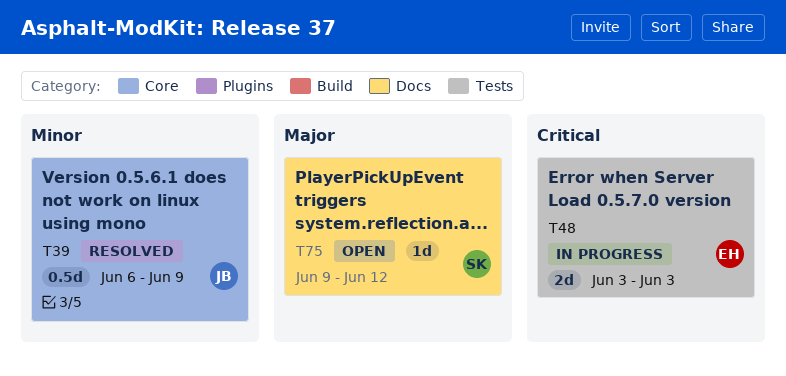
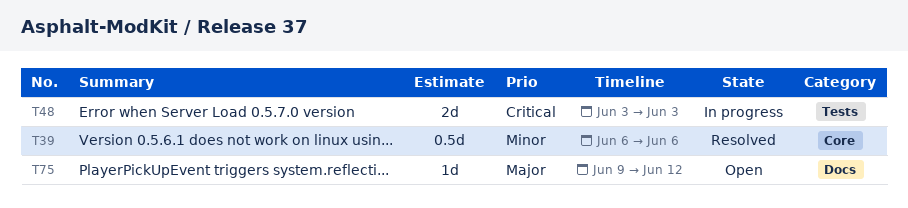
T39, due: Jun 9 -> Jun 6

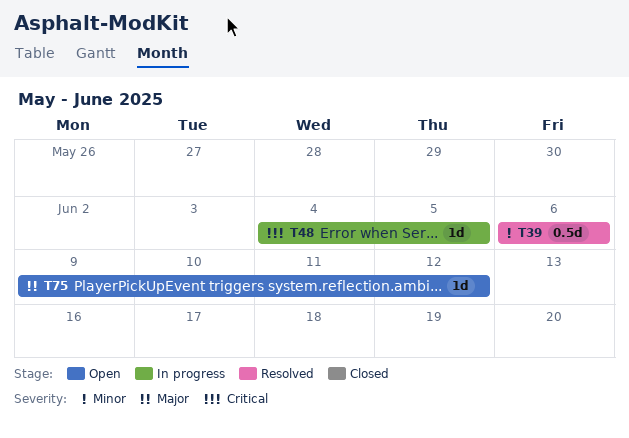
T48, estimate: 2d -> 1d
T48, start: Jun 3 -> Jun 4
T48, due: Jun 3 -> Jun 5

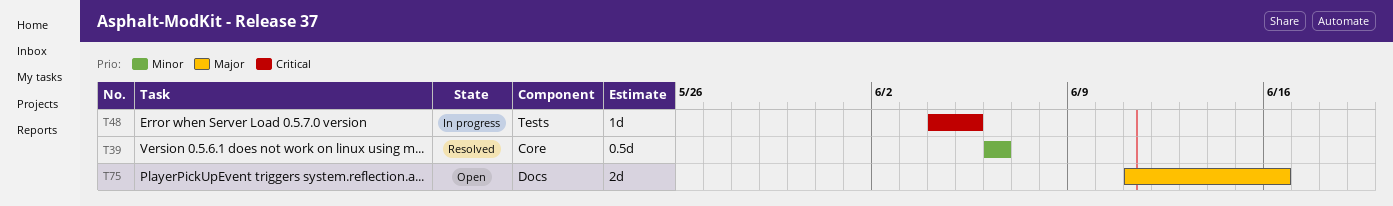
T75, estimate: 1d -> 2d
T75, start: Jun 9 -> Jun 11
T75, due: Jun 12 -> Jun 16

